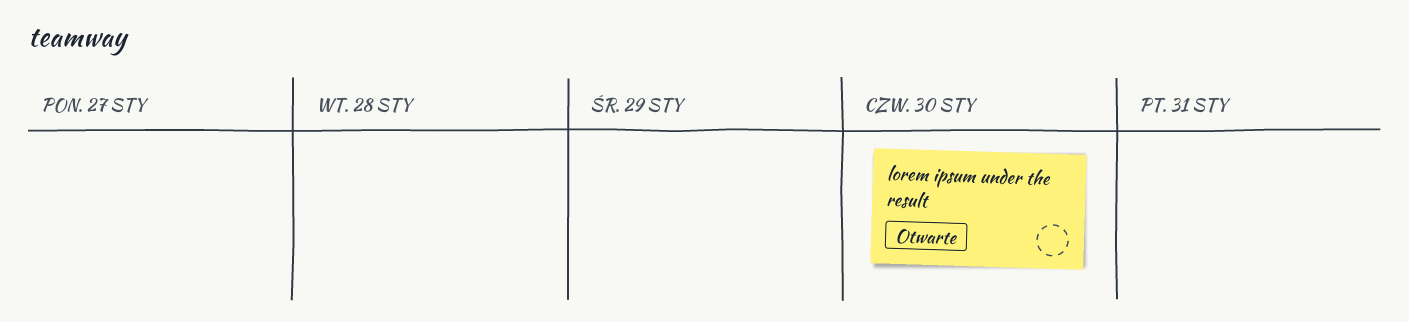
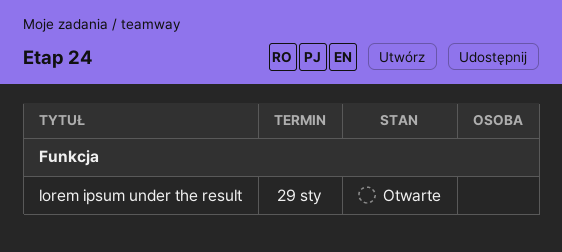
lorem ipsum under the result, due: Jan 30 -> Jan 29

